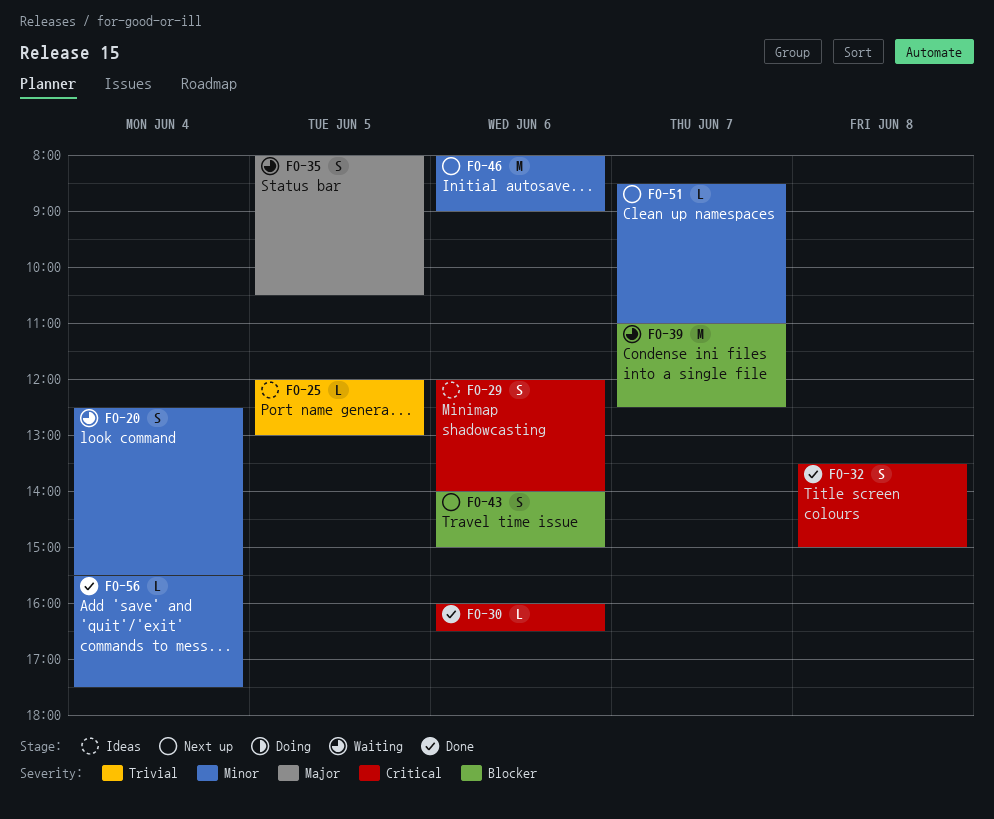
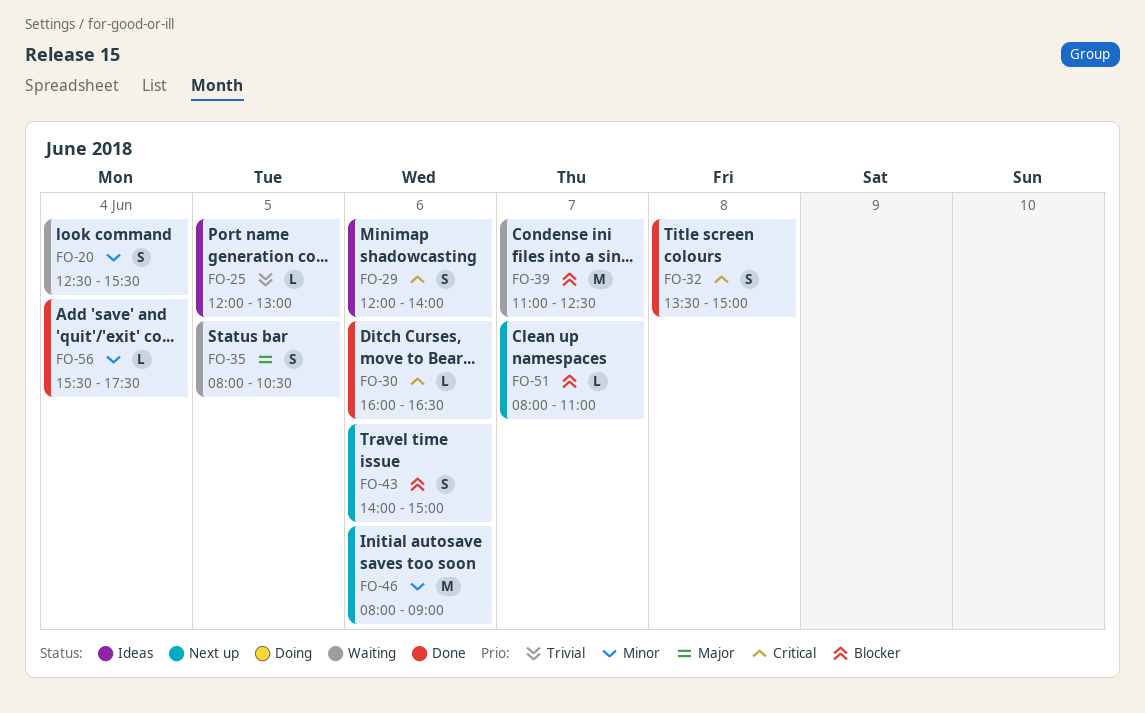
FO-51, priority: Minor -> Blocker
FO-51, begins: 08:30 -> 08:00

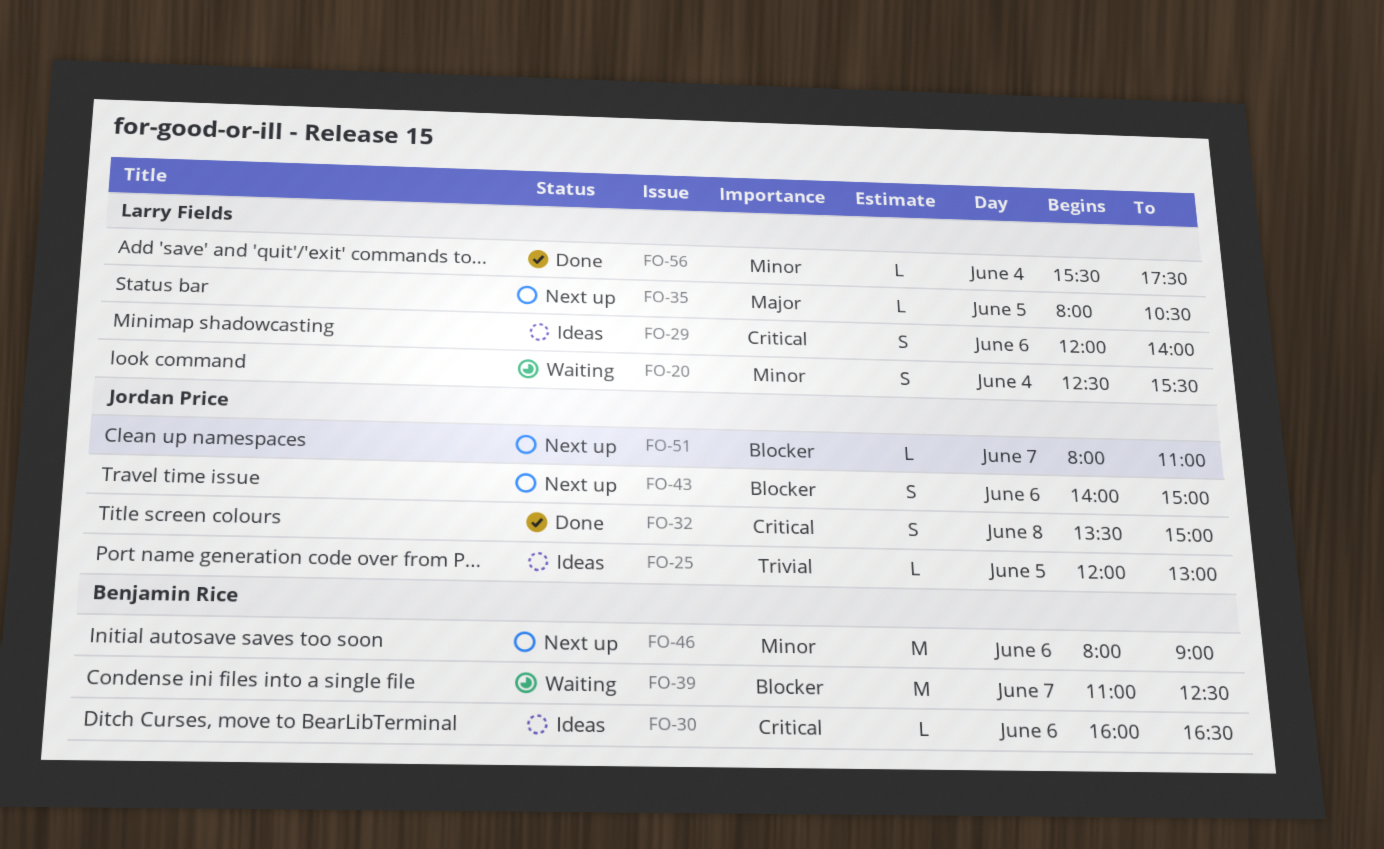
FO-30, status: Done -> Ideas
FO-35, status: Waiting -> Next up
FO-35, estimate: S -> L

